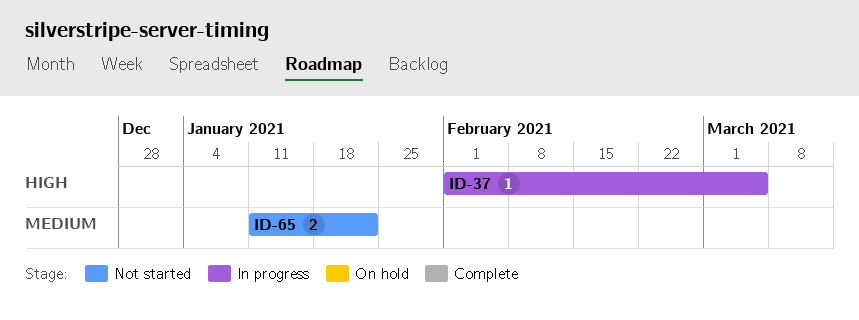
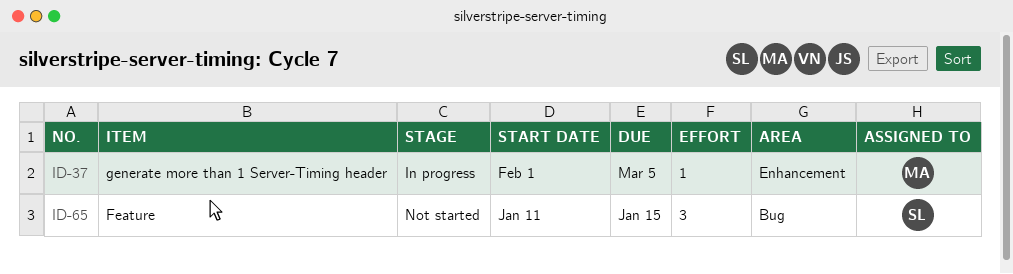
ID-65, estimate: 2 -> 3
ID-65, due: Jan 22 -> Jan 15

